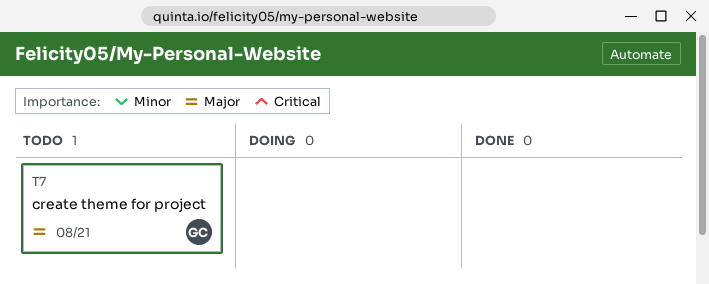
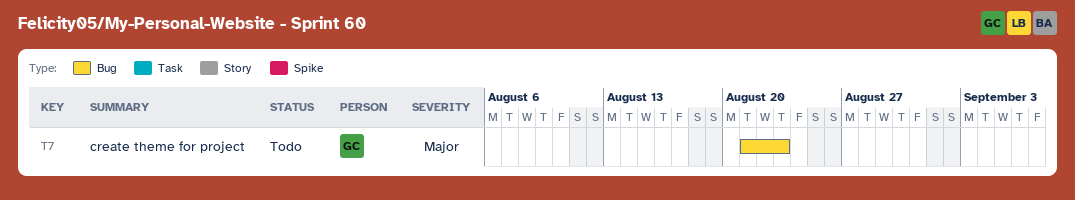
T7, due: Aug 21 -> Aug 23

